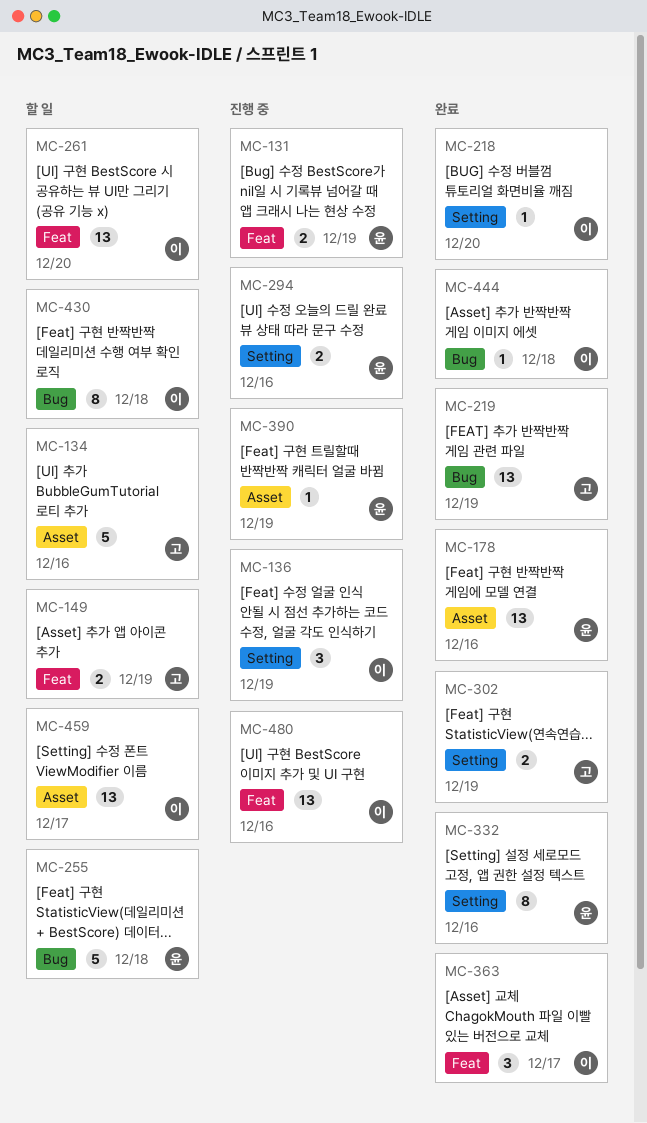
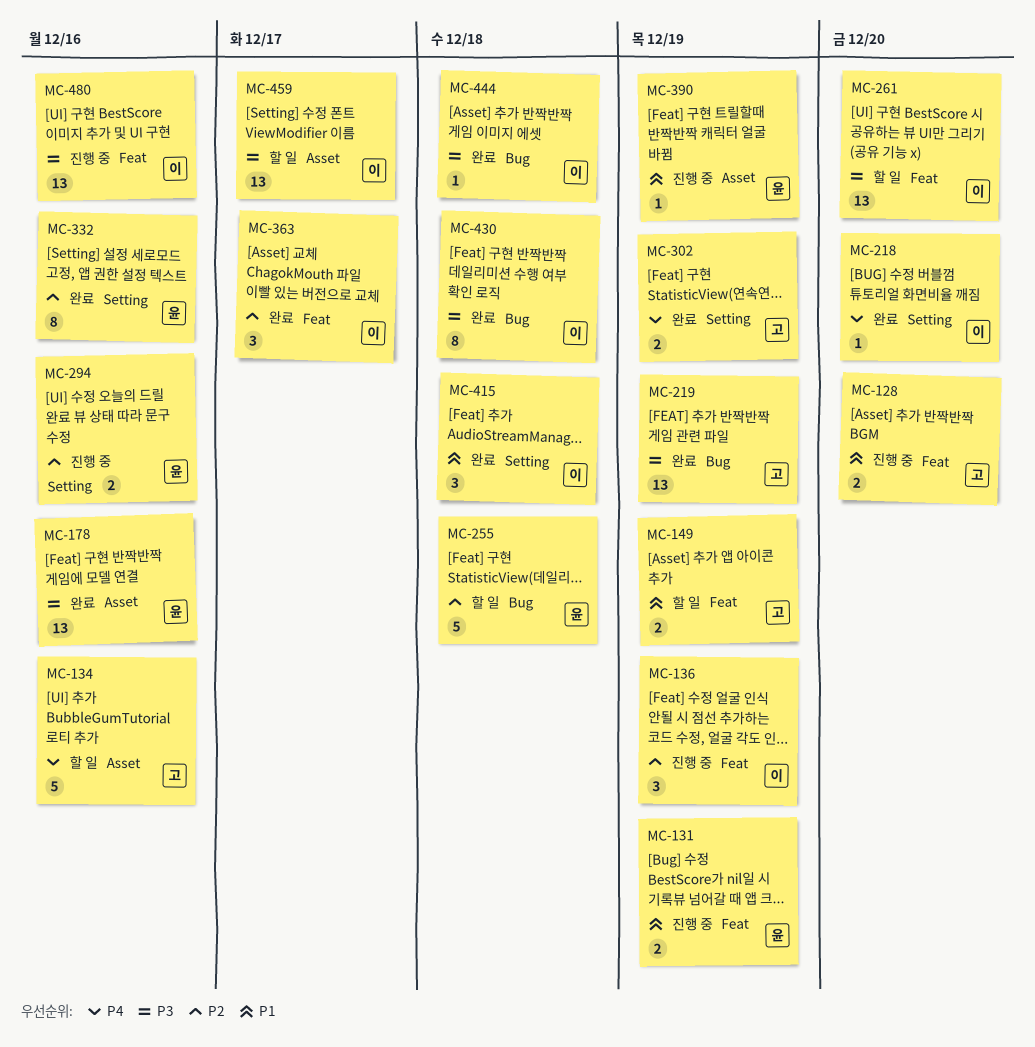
MC-128: none -> present
MC-136, label: Setting -> Feat
MC-415: none -> present
MC-430, status: 할 일 -> 완료

